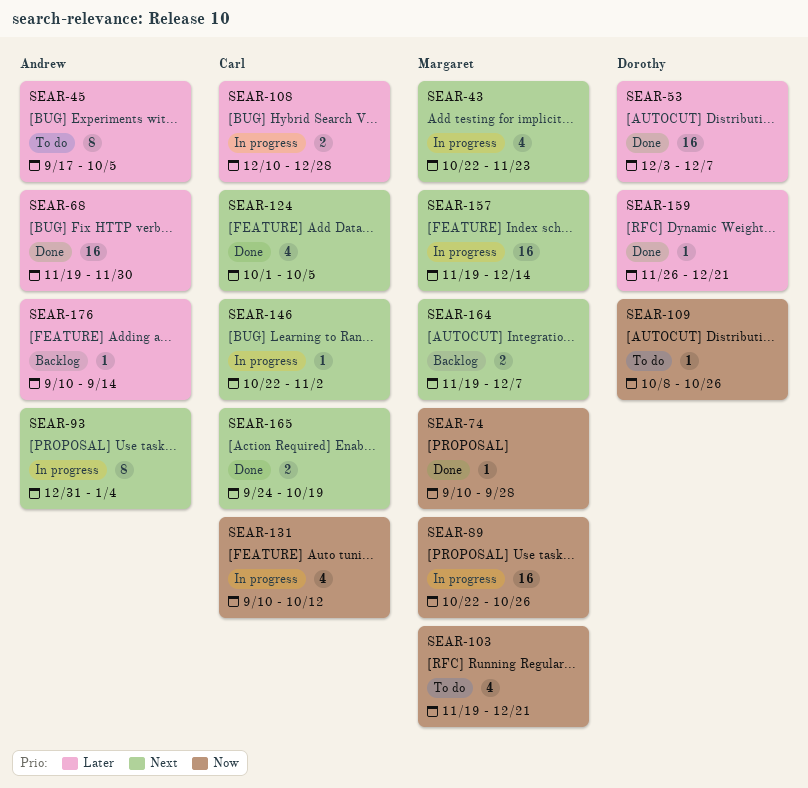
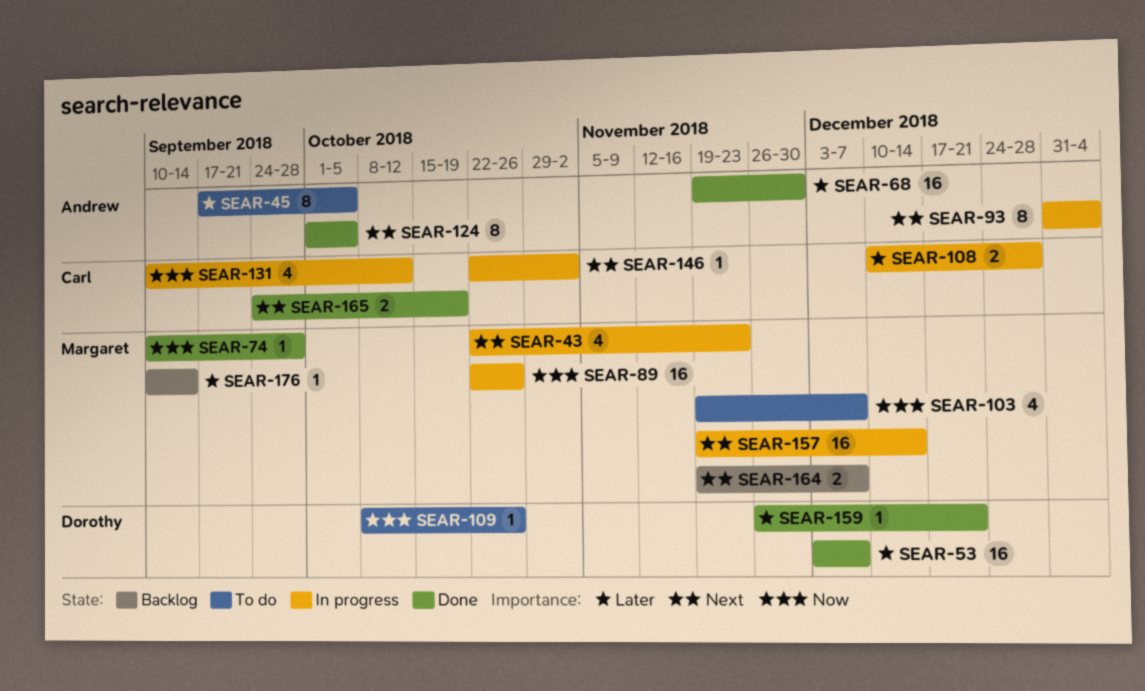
SEAR-103, due: Dec 21 -> Dec 7
SEAR-124, owner: Carl -> Andrew
SEAR-124, estimate: 4 -> 8
SEAR-176, owner: Andrew -> Margaret

